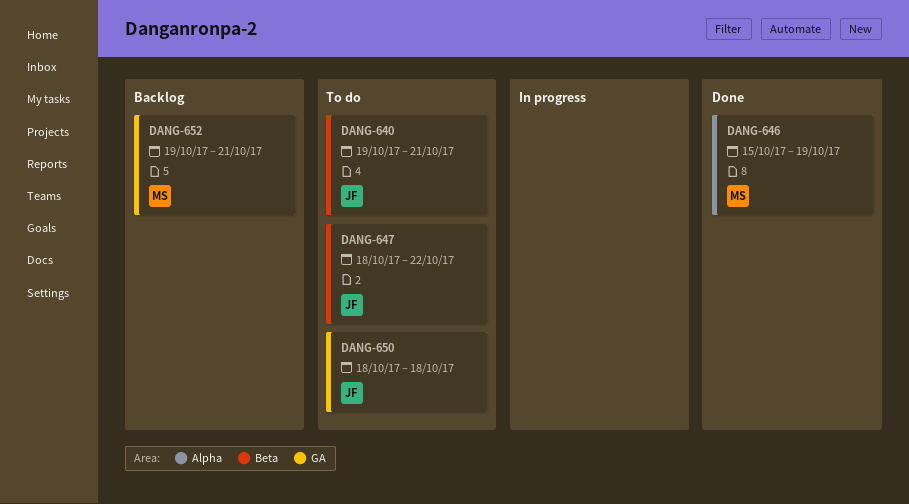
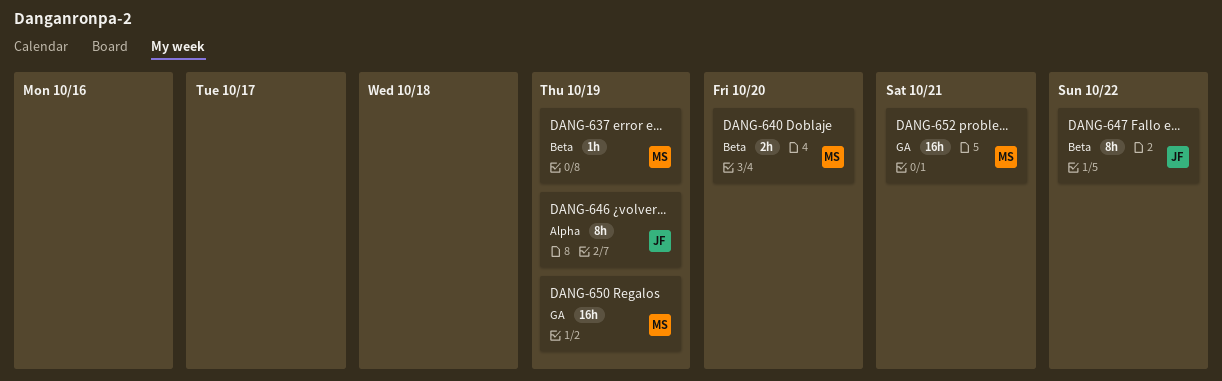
DANG-637: none -> present
DANG-640, owner: JF -> MS
DANG-640, due: Oct 21 -> Oct 20
DANG-646, owner: MS -> JF
DANG-650, owner: JF -> MS
DANG-650, due: Oct 18 -> Oct 19

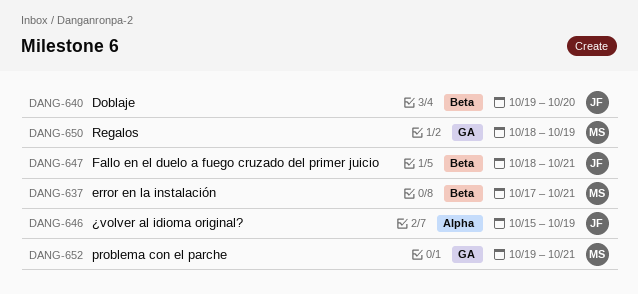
DANG-637, due: Oct 19 -> Oct 21
DANG-640, owner: MS -> JF
DANG-647, due: Oct 22 -> Oct 21

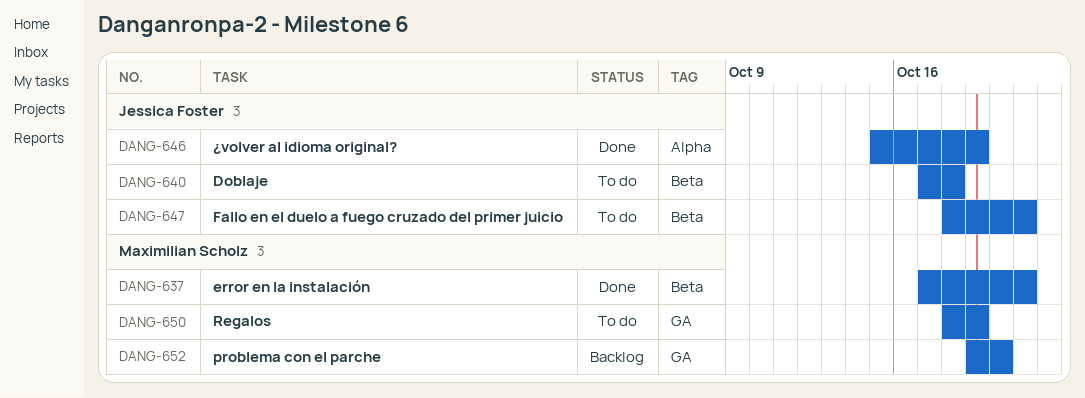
DANG-640, start: Oct 19 -> Oct 17
DANG-640, due: Oct 20 -> Oct 18
DANG-652, due: Oct 21 -> Oct 20

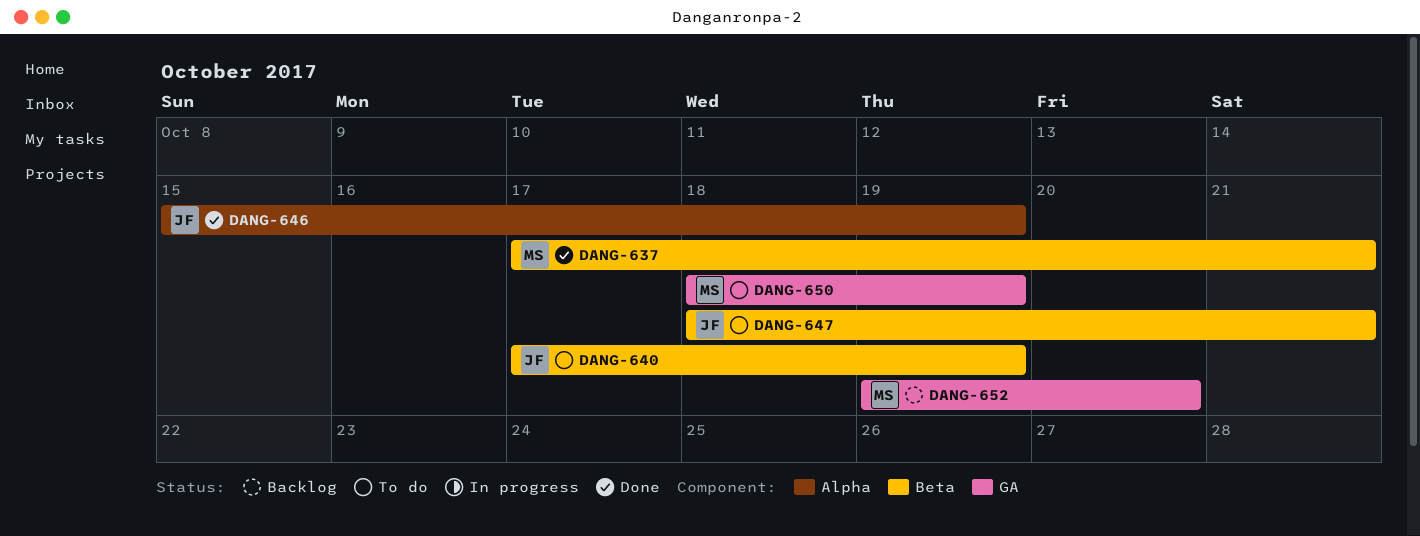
DANG-640, due: Oct 18 -> Oct 19

